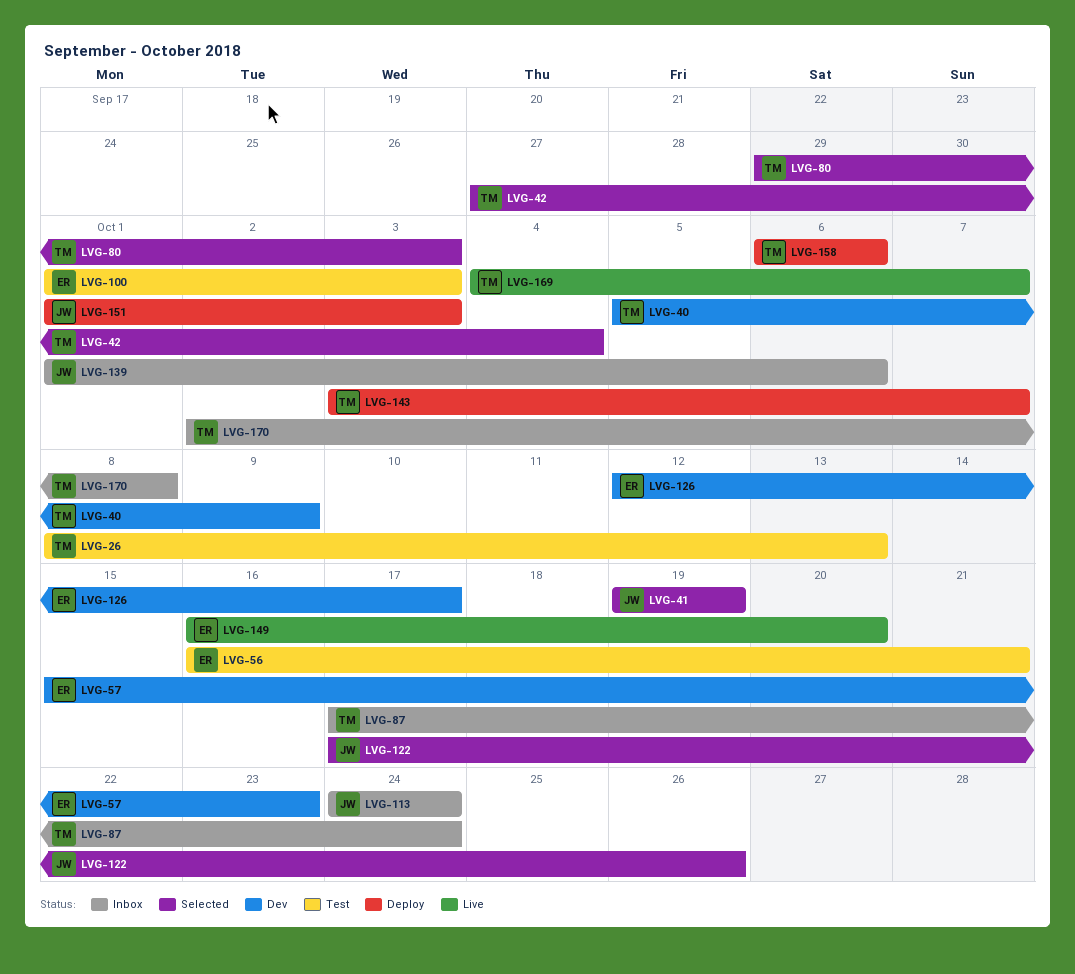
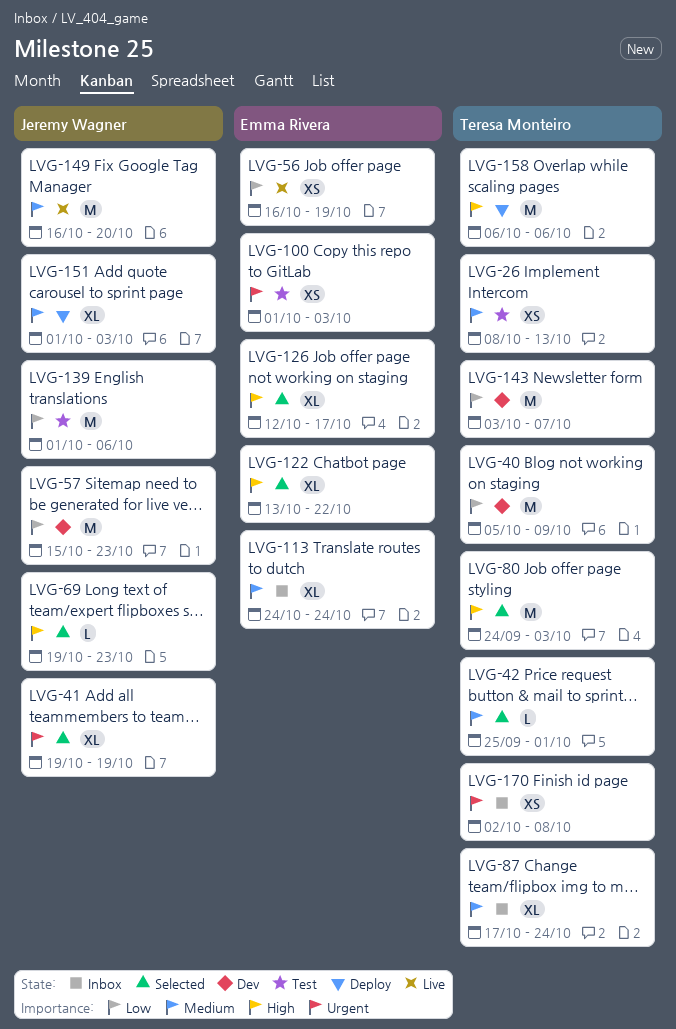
LVG-42, start: Sep 27 -> Sep 25
LVG-42, due: Oct 4 -> Oct 1
LVG-56, status: Test -> Live
LVG-56, due: Oct 21 -> Oct 19
LVG-57, owner: Emma Rivera -> Jeremy Wagner
LVG-69: none -> present
LVG-80, start: Sep 29 -> Sep 24
LVG-113, owner: Jeremy Wagner -> Emma Rivera
LVG-122, owner: Jeremy Wagner -> Emma Rivera
LVG-122, start: Oct 17 -> Oct 13
LVG-122, due: Oct 26 -> Oct 22
LVG-126, status: Dev -> Selected
LVG-139, status: Inbox -> Test
LVG-143, status: Deploy -> Dev
LVG-149, owner: Emma Rivera -> Jeremy Wagner
LVG-169: present -> none

